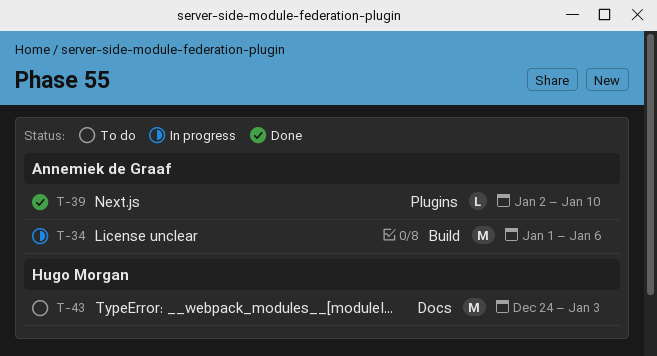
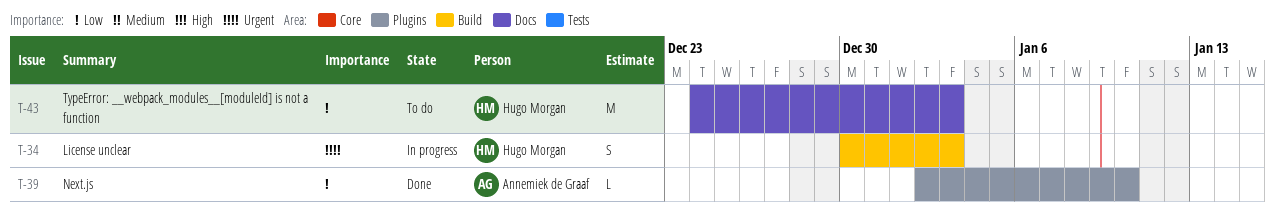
T-34, owner: Annemiek de Graaf -> Hugo Morgan
T-34, estimate: M -> S
T-34, start: Jan 1 -> Dec 30
T-34, due: Jan 6 -> Jan 3

